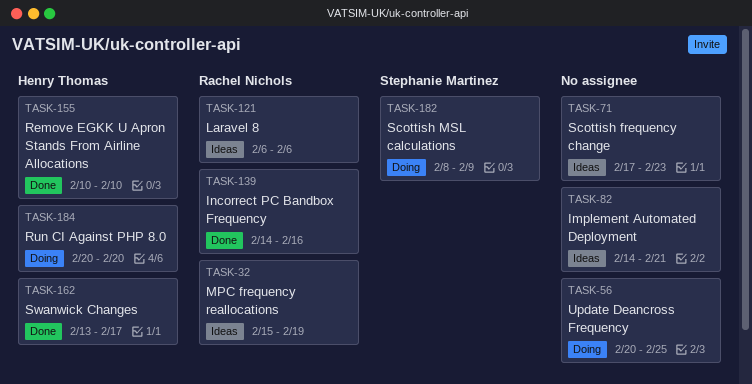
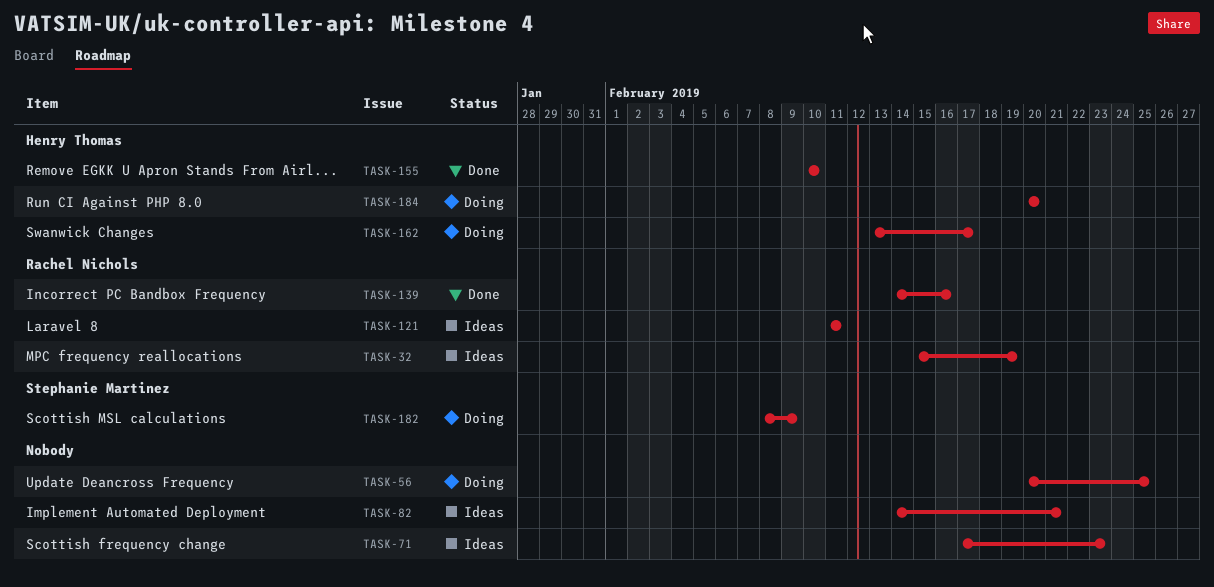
TASK-121, start: Feb 6 -> Feb 11
TASK-121, due: Feb 6 -> Feb 11
TASK-162, status: Done -> Doing

